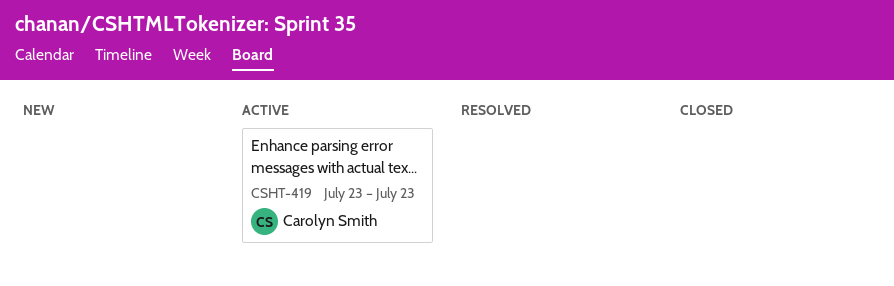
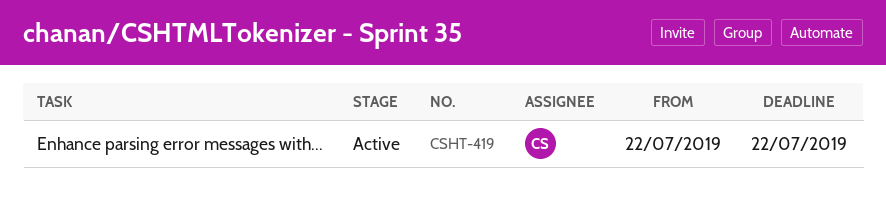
CSHT-419, start: Jul 23 -> Jul 22
CSHT-419, due: Jul 23 -> Jul 22

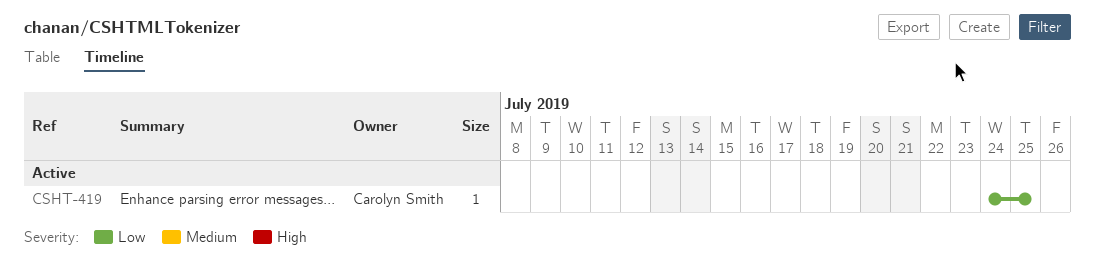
CSHT-419, start: Jul 22 -> Jul 24
CSHT-419, due: Jul 22 -> Jul 25

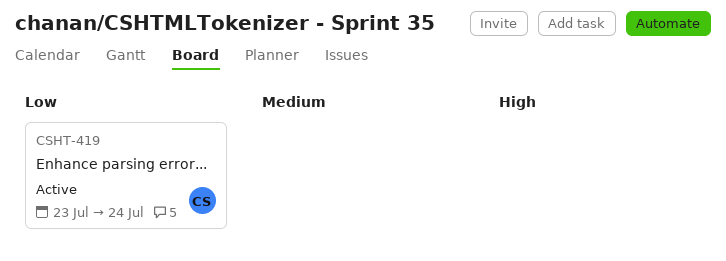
CSHT-419, start: Jul 24 -> Jul 23
CSHT-419, due: Jul 25 -> Jul 24

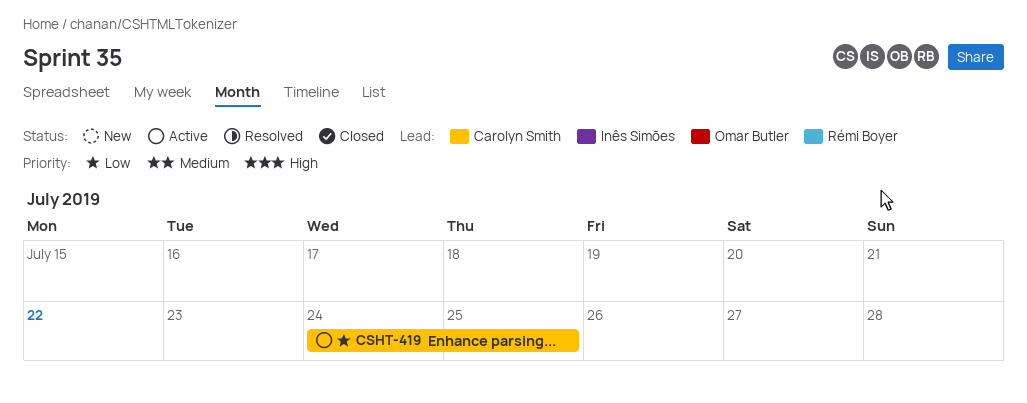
CSHT-419, start: Jul 23 -> Jul 24
CSHT-419, due: Jul 24 -> Jul 25

